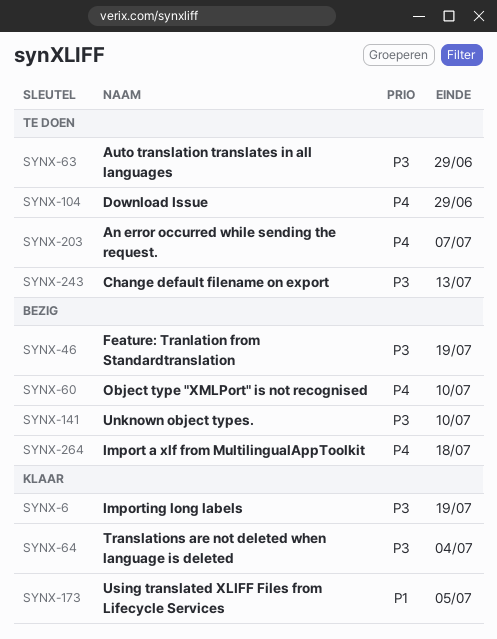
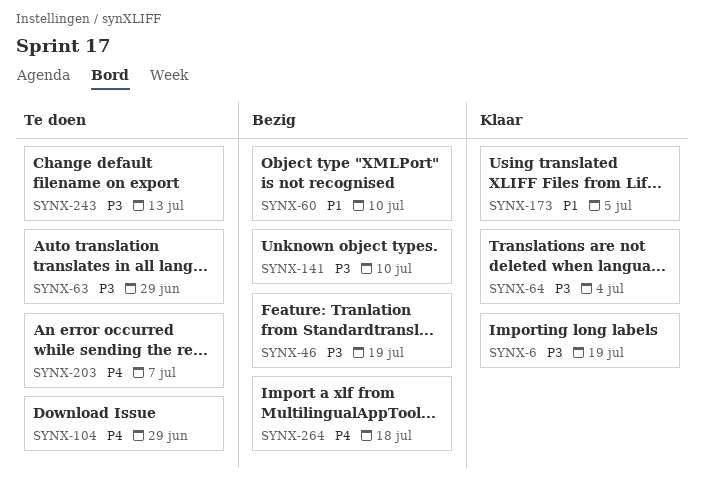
SYNX-60, priority: P4 -> P1

